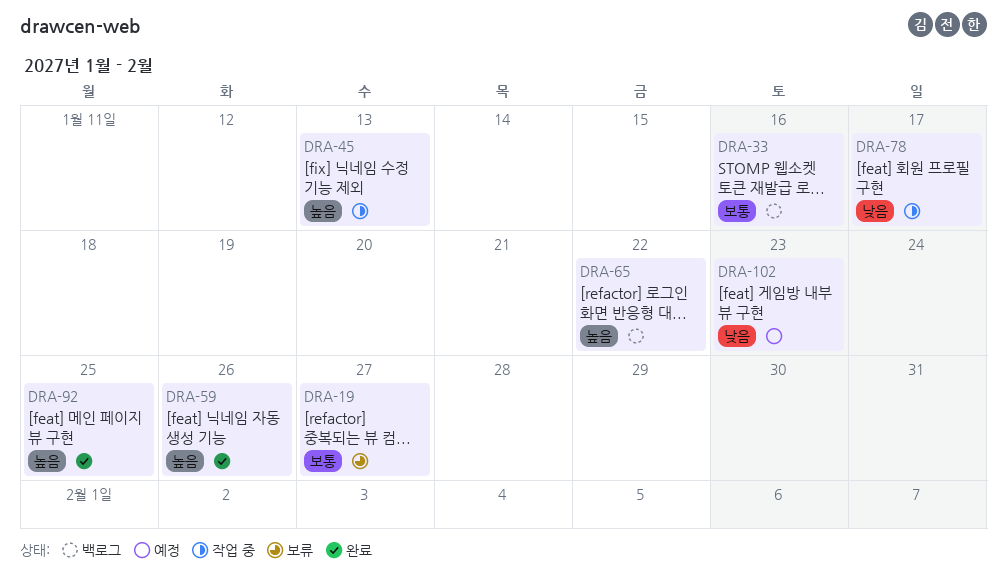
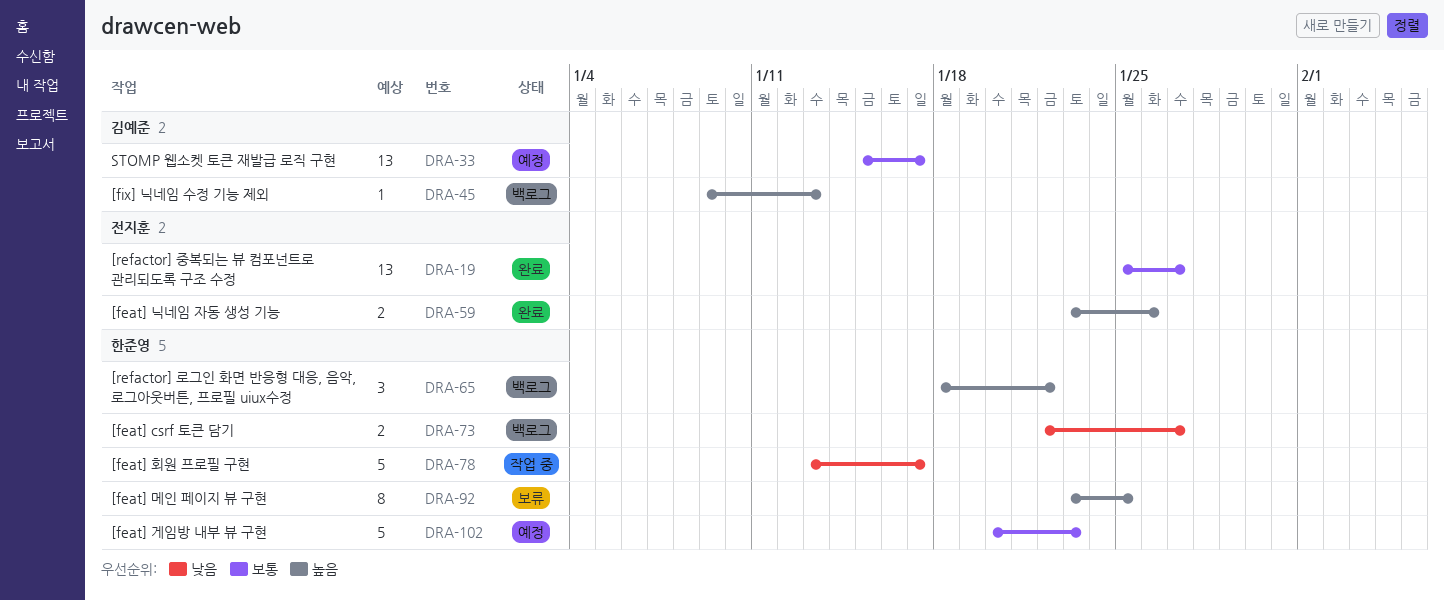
DRA-19, status: 보류 -> 완료
DRA-33, status: 백로그 -> 예정
DRA-33, due: Jan 16 -> Jan 17
DRA-45, status: 작업 중 -> 백로그
DRA-73: none -> present
DRA-92, status: 완료 -> 보류
DRA-102, priority: 낮음 -> 보통

